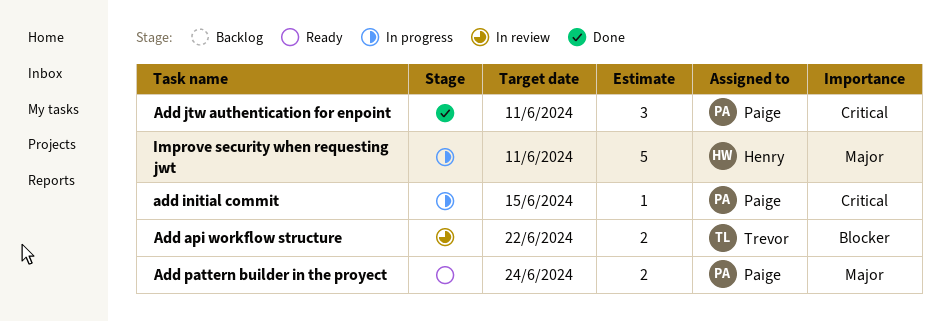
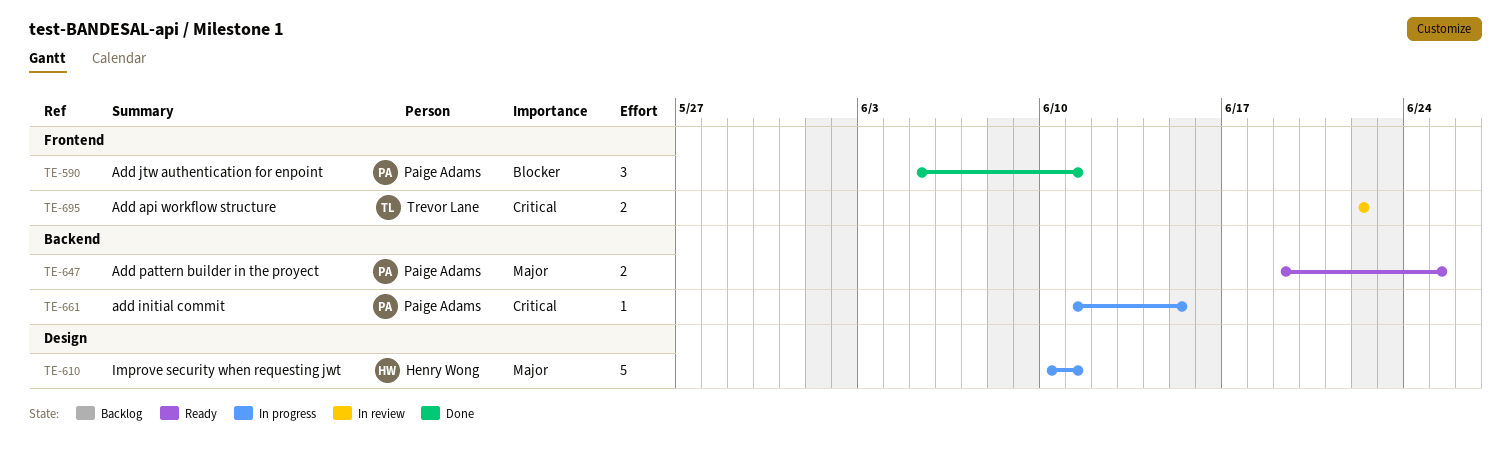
Add api workflow structure, priority: Blocker -> Critical
Add jtw authentication for enpoint, priority: Critical -> Blocker
Add pattern builder in the proyect, due: Jun 24 -> Jun 25

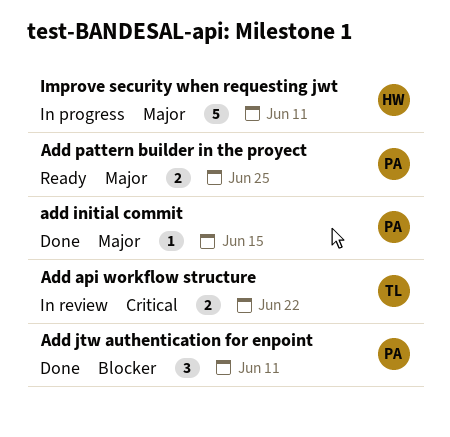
add initial commit, status: In progress -> Done
add initial commit, priority: Critical -> Major

